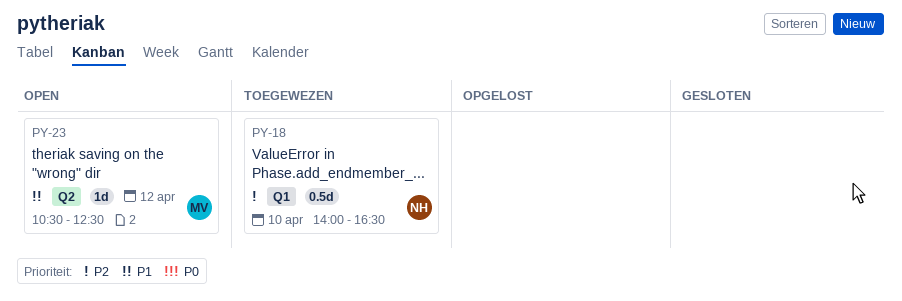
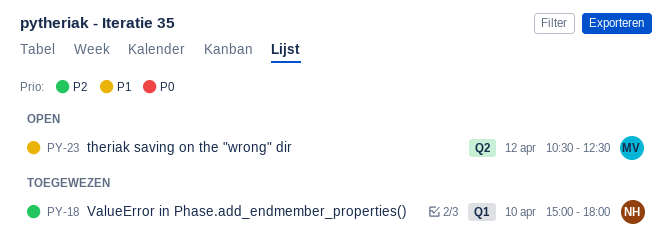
PY-18, begins: 14:00 -> 15:00
PY-18, ends: 16:30 -> 18:00

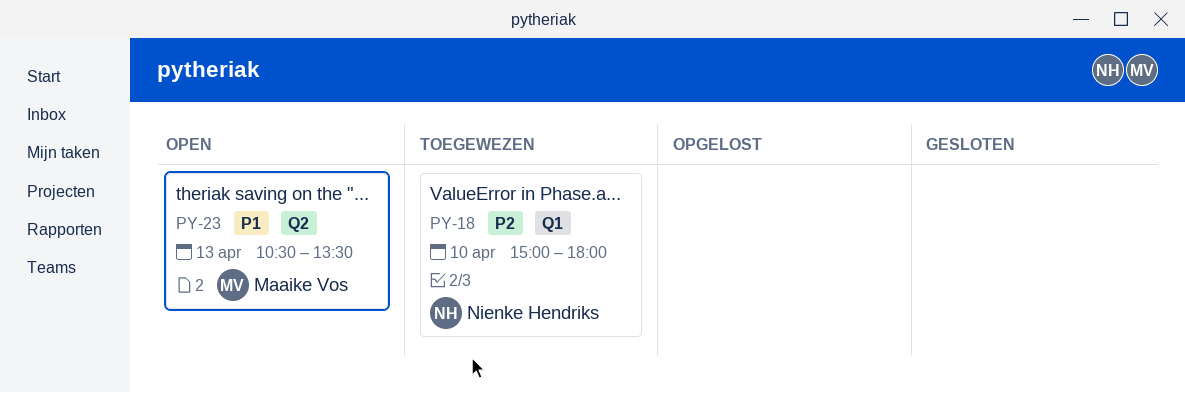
PY-23, day: Apr 12 -> Apr 13
PY-23, ends: 12:30 -> 13:30

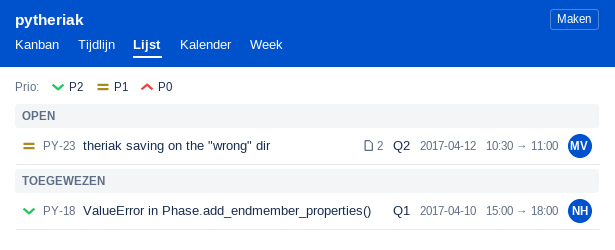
PY-23, day: Apr 13 -> Apr 12
PY-23, ends: 13:30 -> 11:00

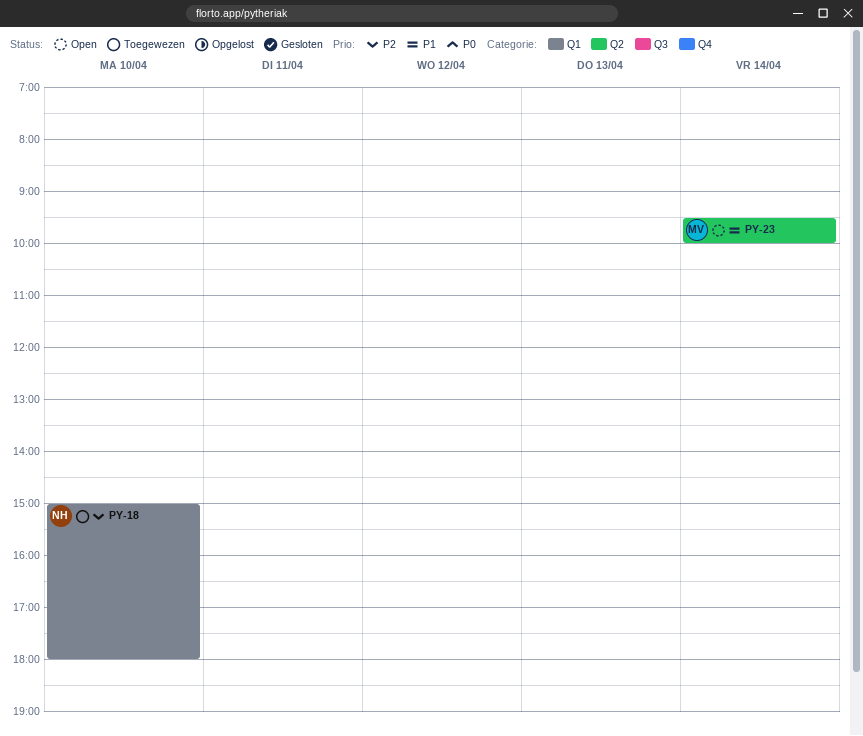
PY-23, day: Apr 12 -> Apr 14
PY-23, begins: 10:30 -> 09:30
PY-23, ends: 11:00 -> 10:00

